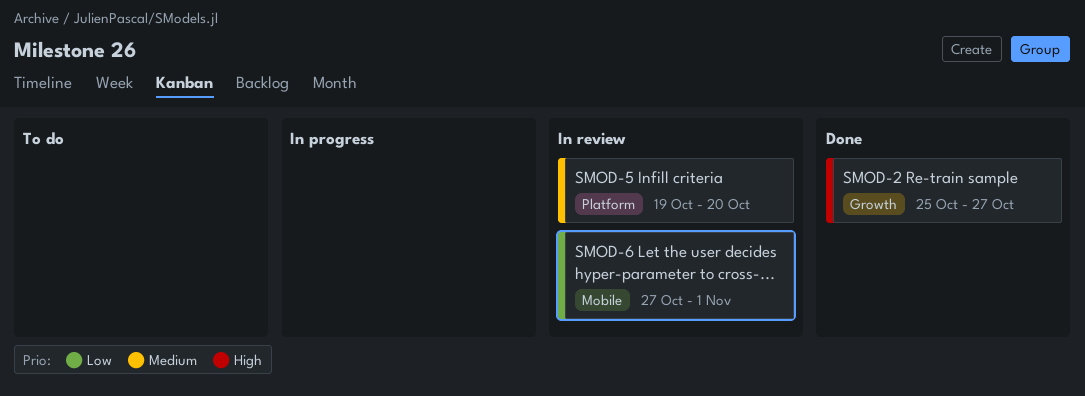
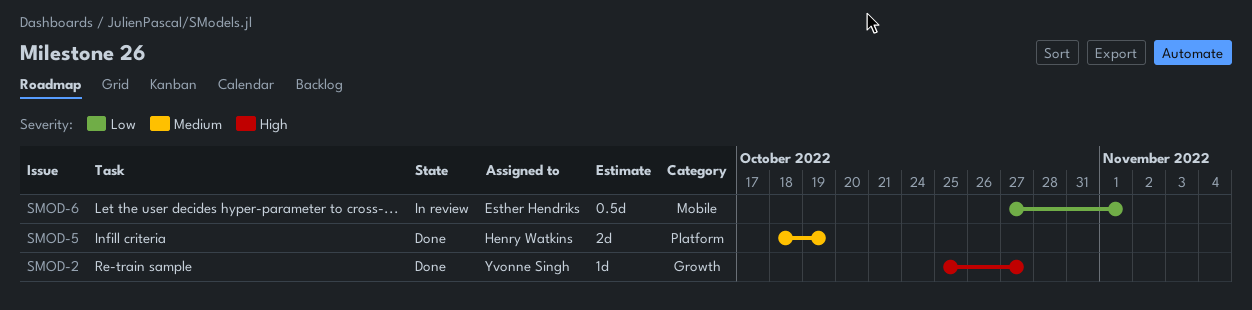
SMOD-5, status: In review -> Done
SMOD-5, start: Oct 19 -> Oct 18
SMOD-5, due: Oct 20 -> Oct 19

